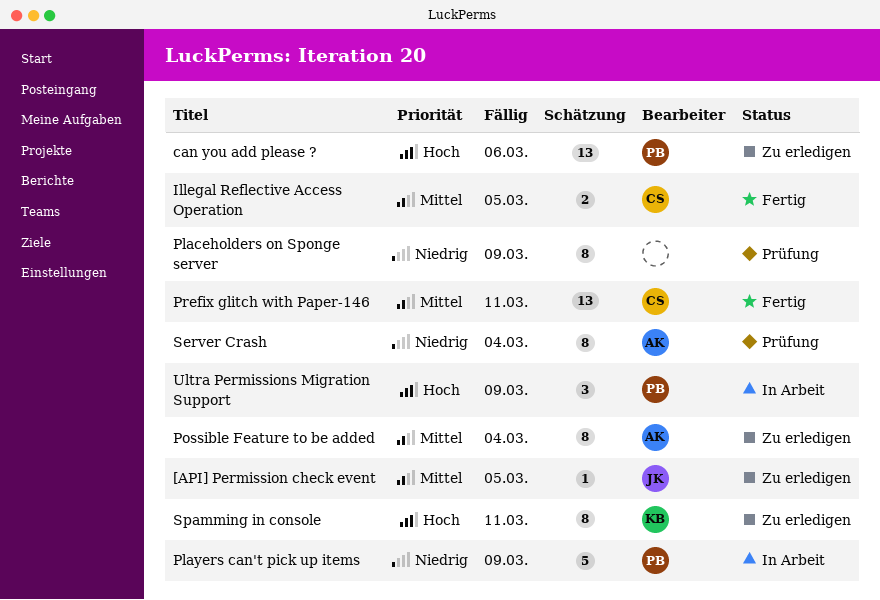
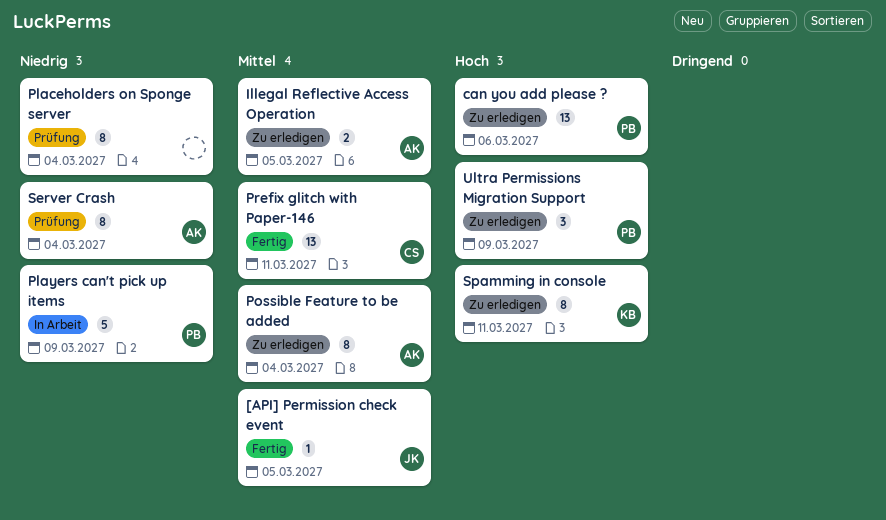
[API] Permission check event, status: Zu erledigen -> Fertig
Illegal Reflective Access Operation, status: Fertig -> Zu erledigen
Illegal Reflective Access Operation, owner: CS -> AK
Placeholders on Sponge server, due: Mar 9 -> Mar 4
Ultra Permissions Migration Support, status: In Arbeit -> Zu erledigen

